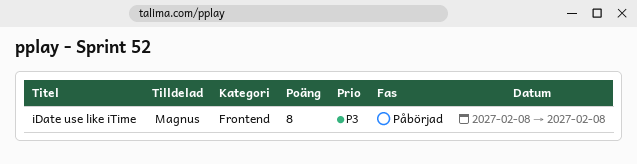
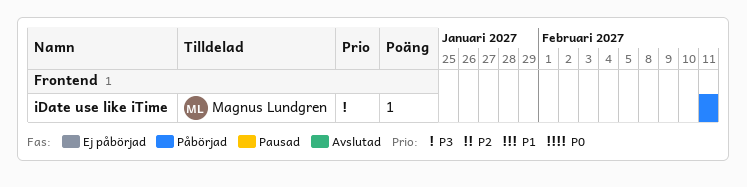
iDate use like iTime, estimate: 8 -> 1
iDate use like iTime, start: Feb 8 -> Feb 11
iDate use like iTime, due: Feb 8 -> Feb 11

